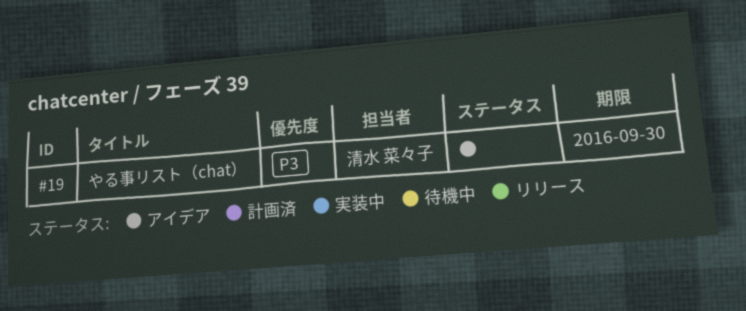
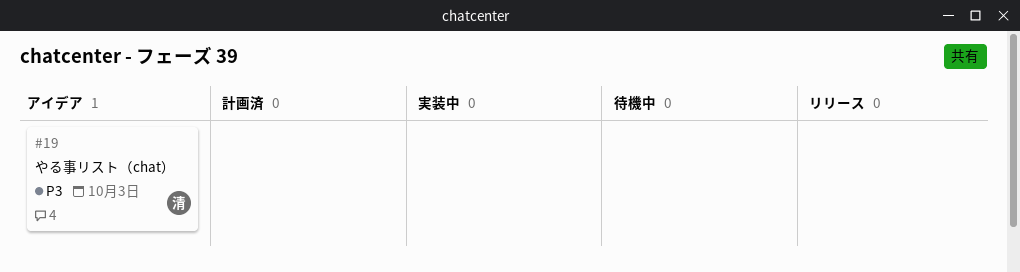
#19, due: Sep 30 -> Oct 3

